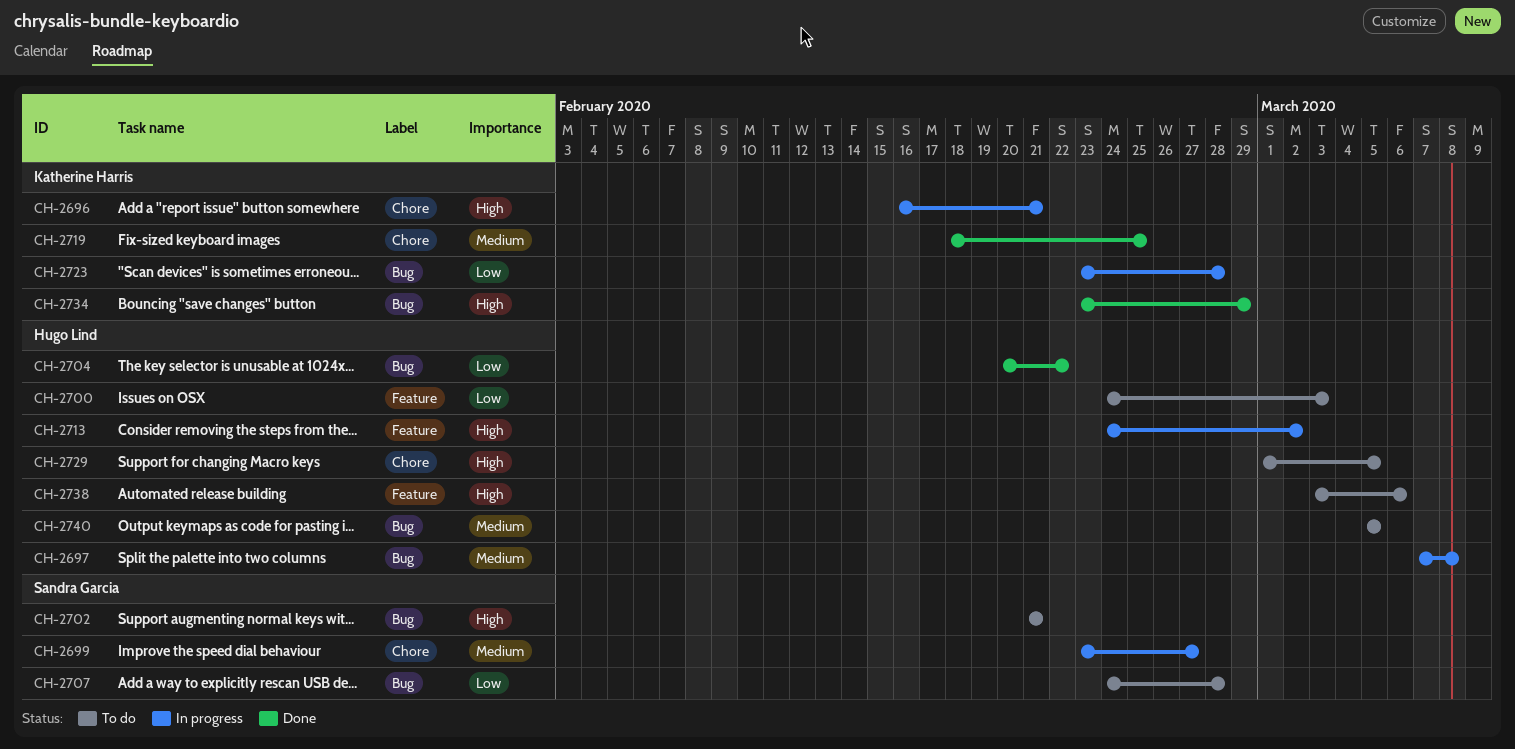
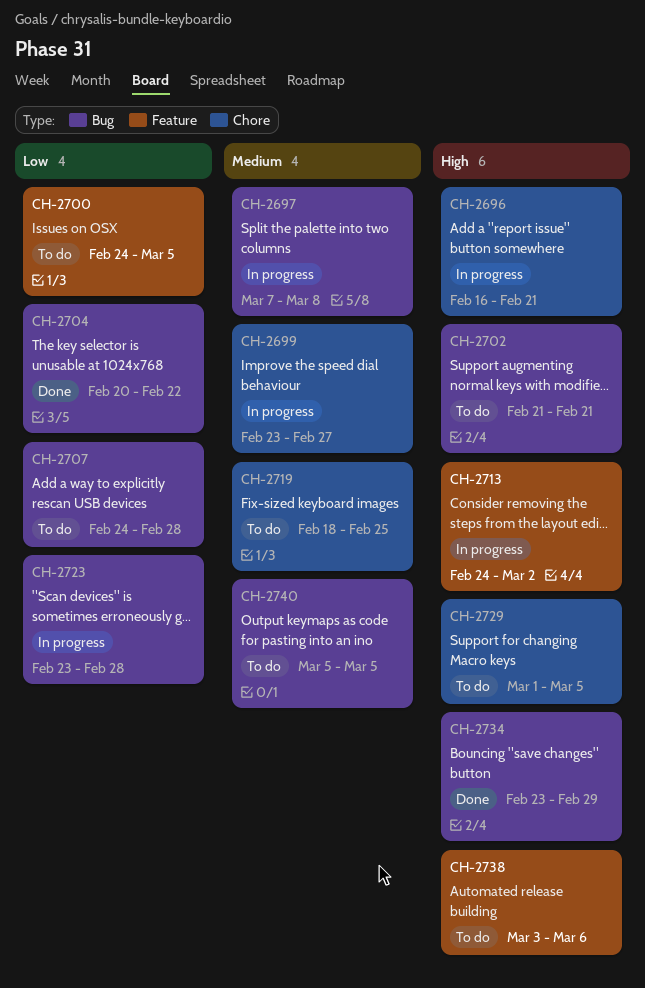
CH-2700, due: Mar 3 -> Mar 5
CH-2719, status: Done -> To do

